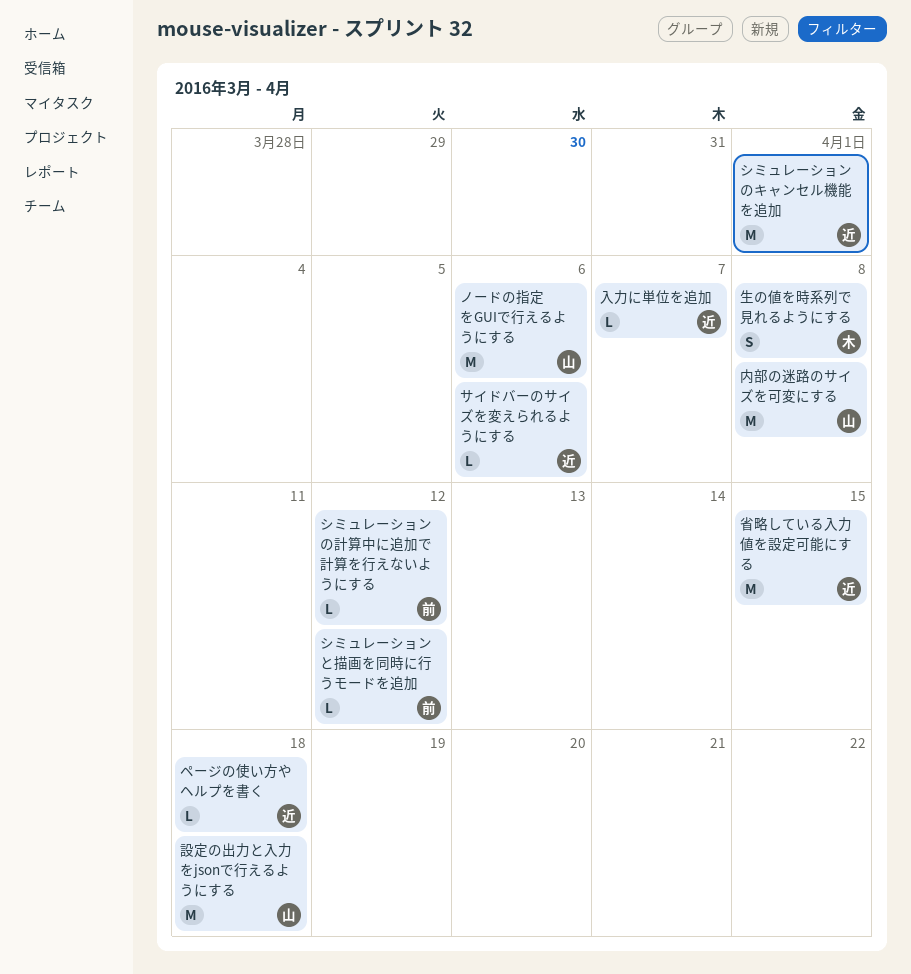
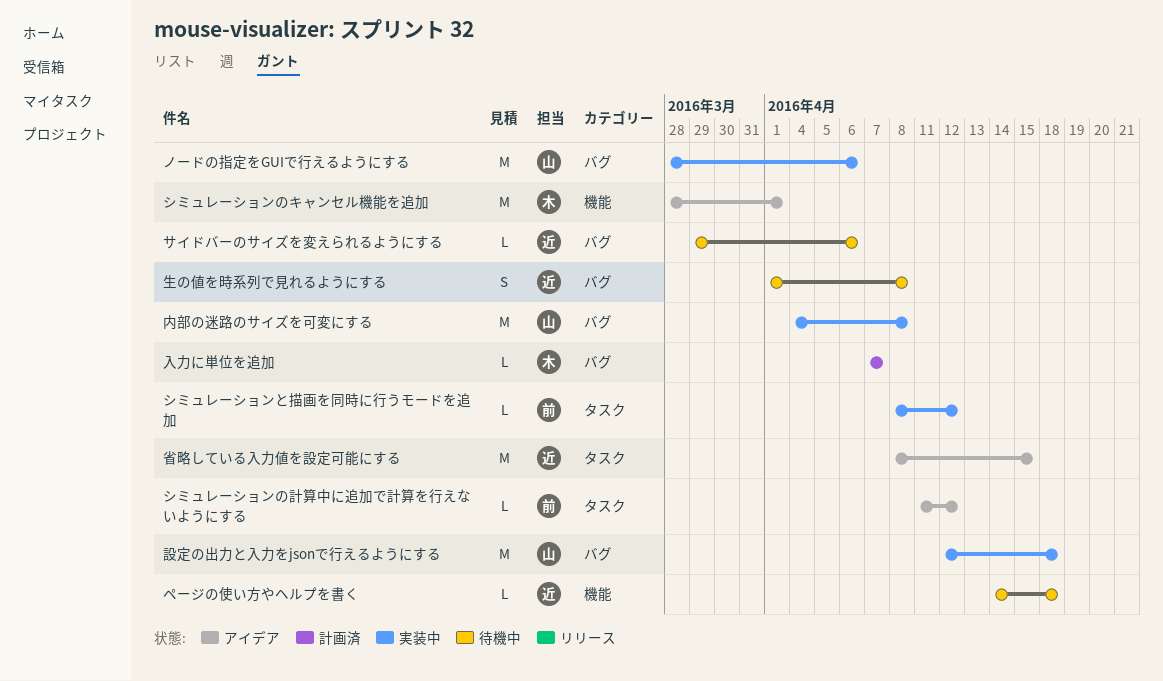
シミュレーションのキャンセル機能を追加, owner: 近 -> 木
入力に単位を追加, owner: 近 -> 木
生の値を時系列で見れるようにする, owner: 木 -> 近

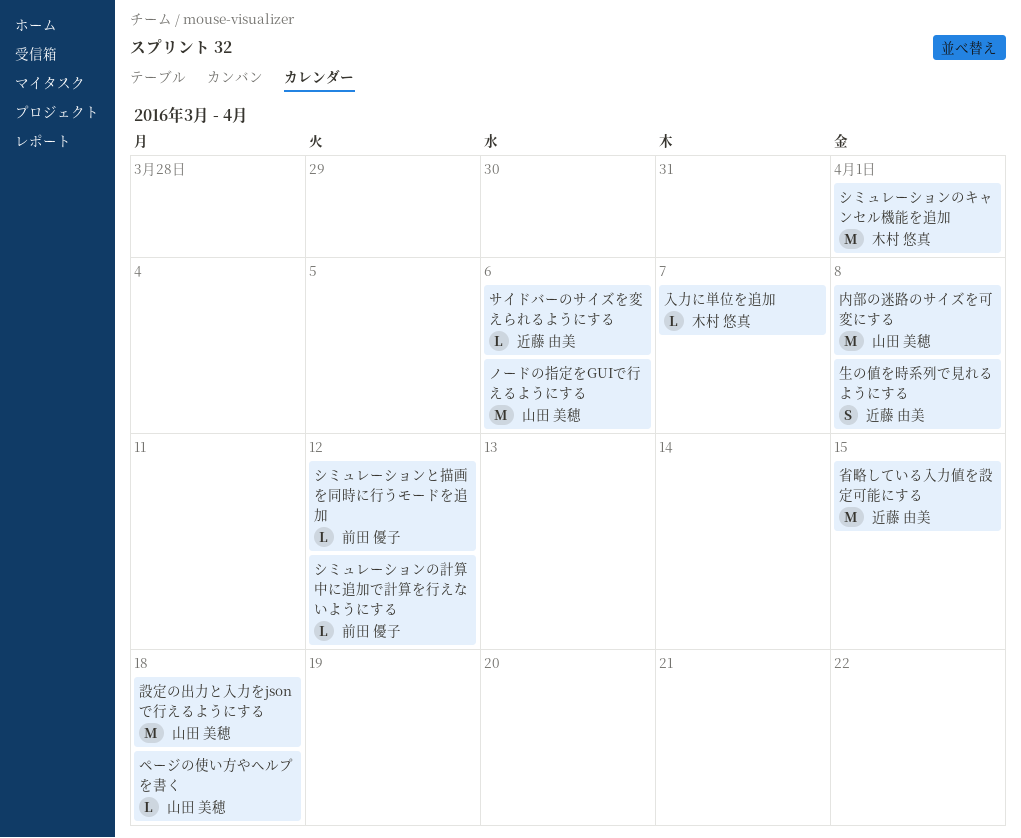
ページの使い方やヘルプを書く, owner: 近藤 由美 -> 山田 美穂

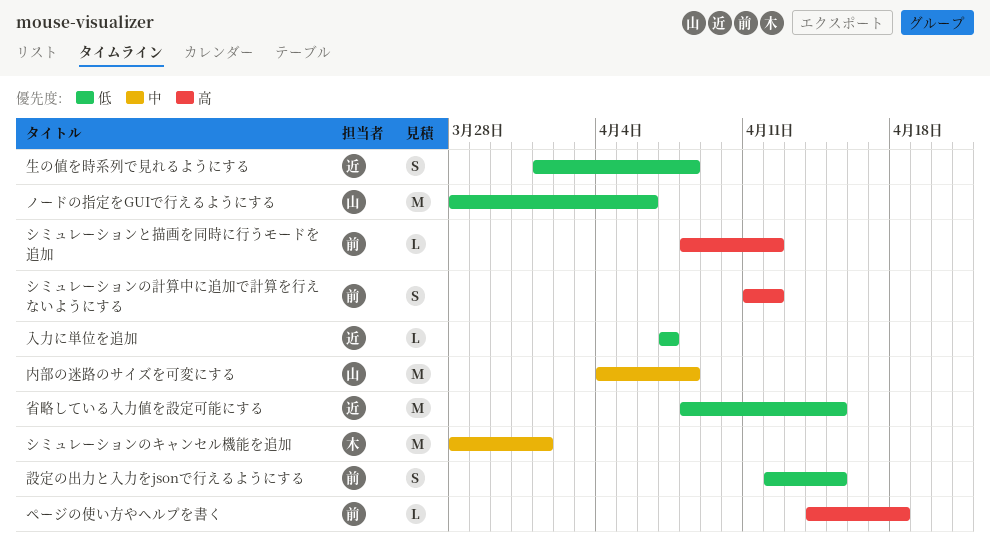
サイドバーのサイズを変えられるようにする: present -> none
シミュレーションの計算中に追加で計算を行えないようにする, estimate: L -> S
ページの使い方やヘルプを書く, owner: 山田 美穂 -> 前田 優子
入力に単位を追加, owner: 木村 悠真 -> 近藤 由美
設定の出力と入力をjsonで行えるようにする, owner: 山田 美穂 -> 前田 優子
設定の出力と入力をjsonで行えるようにする, estimate: M -> S
設定の出力と入力をjsonで行えるようにする, due: Apr 18 -> Apr 15

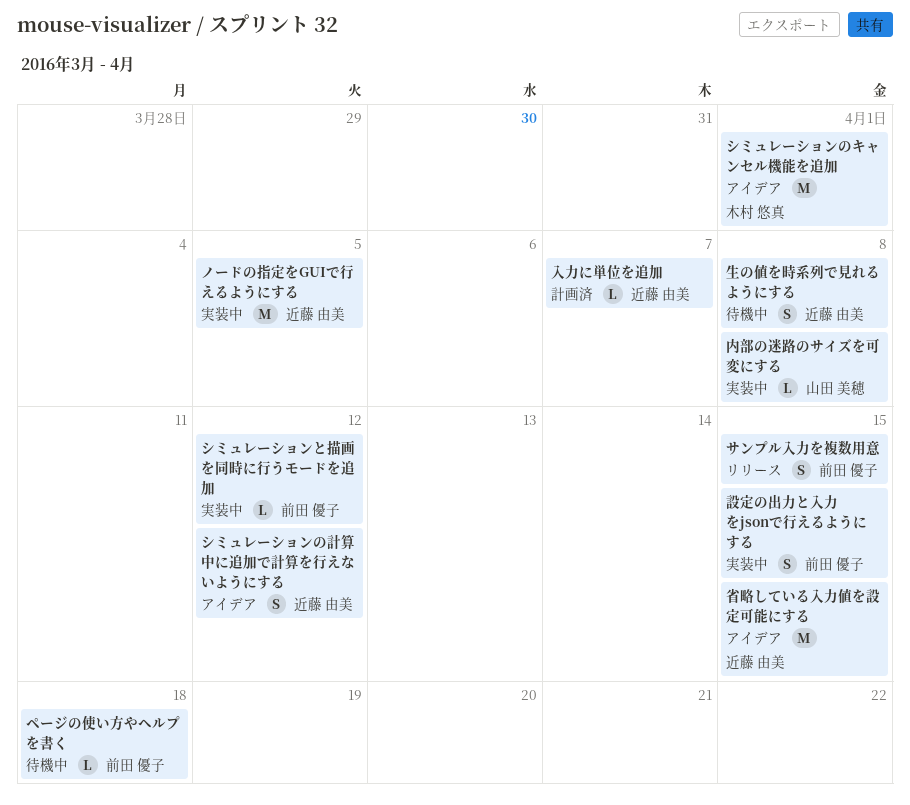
サンプル入力を複数用意: none -> present
シミュレーションの計算中に追加で計算を行えないようにする, owner: 前田 優子 -> 近藤 由美
ノードの指定をGUIで行えるようにする, owner: 山田 美穂 -> 近藤 由美
ノードの指定をGUIで行えるようにする, due: Apr 6 -> Apr 5
内部の迷路のサイズを可変にする, estimate: M -> L

